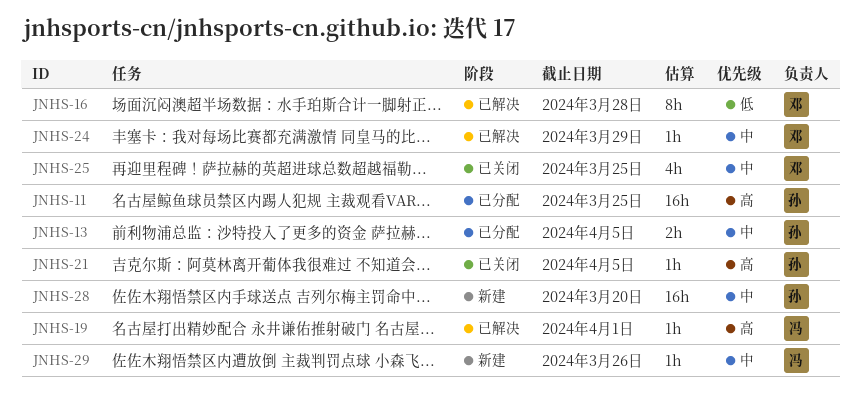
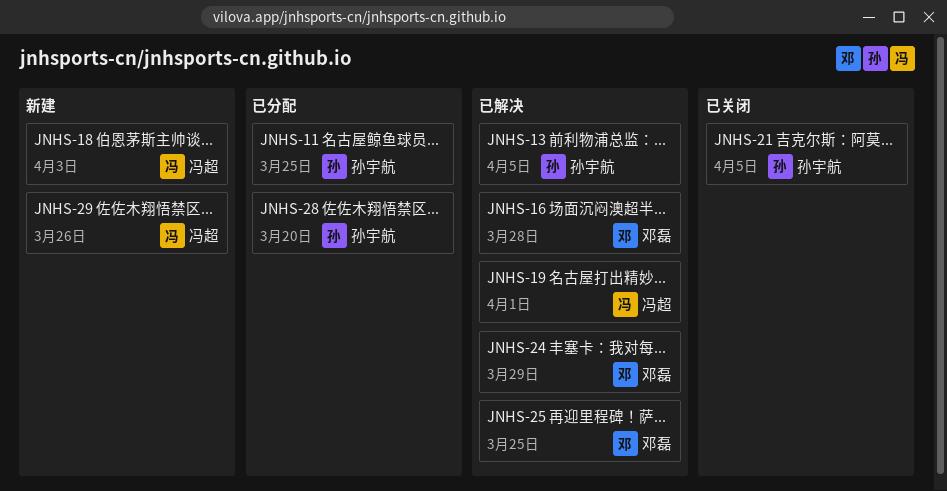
JNHS-13, status: 已分配 -> 已解决
JNHS-18: none -> present
JNHS-25, status: 已关闭 -> 已解决
JNHS-28, status: 新建 -> 已分配

